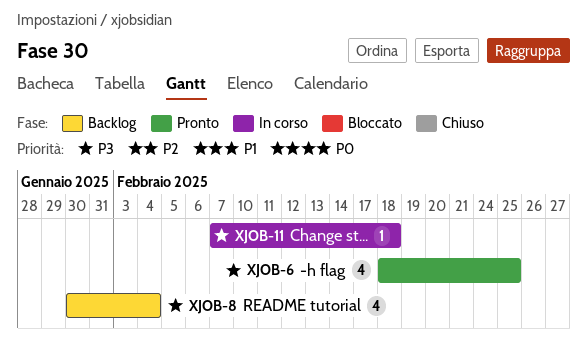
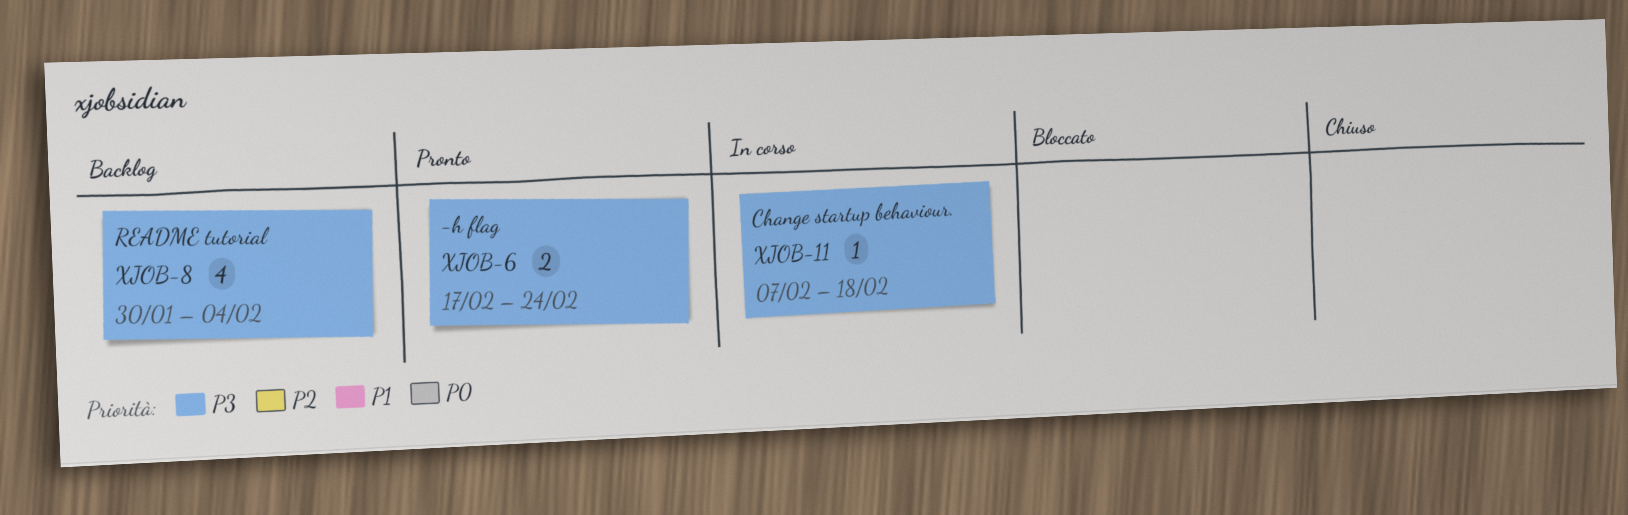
XJOB-6, estimate: 4 -> 2
XJOB-6, start: Feb 18 -> Feb 17
XJOB-6, due: Feb 25 -> Feb 24

